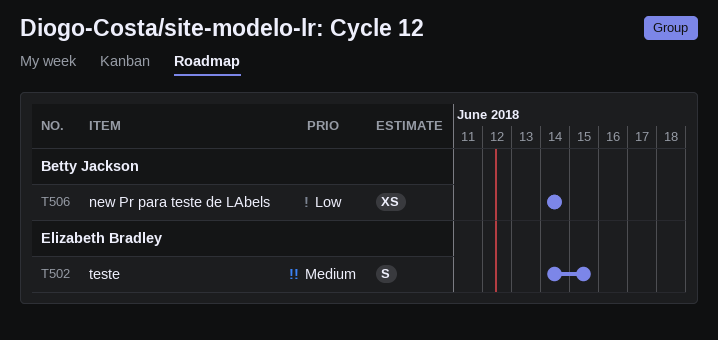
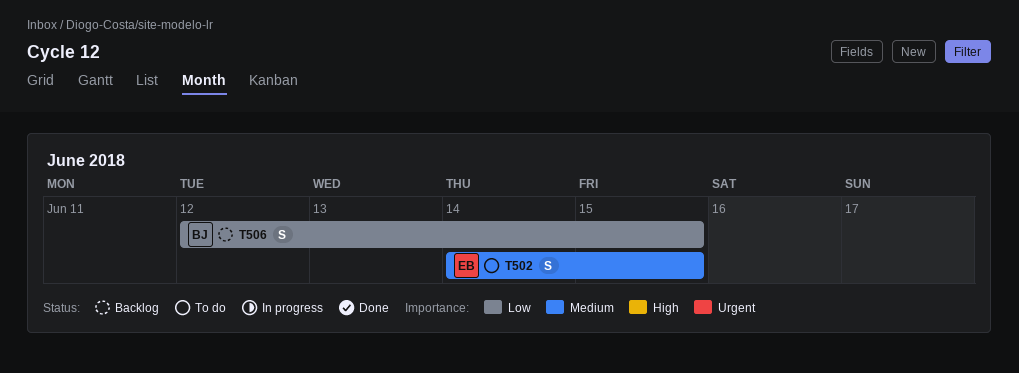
T506, estimate: XS -> S
T506, start: Jun 14 -> Jun 12
T506, due: Jun 14 -> Jun 15

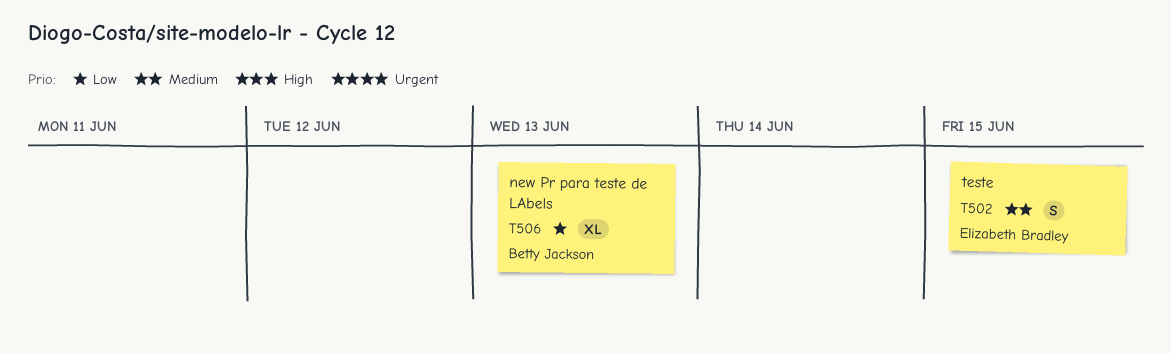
T506, estimate: S -> XL
T506, due: Jun 15 -> Jun 13

